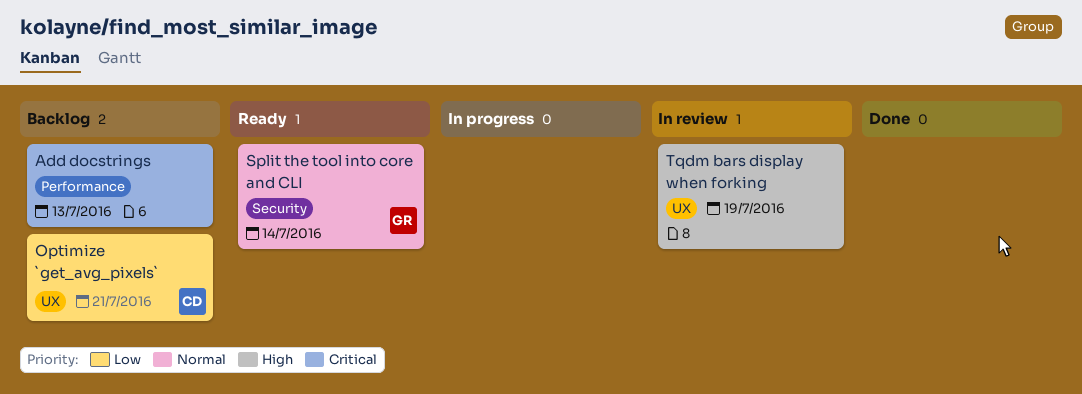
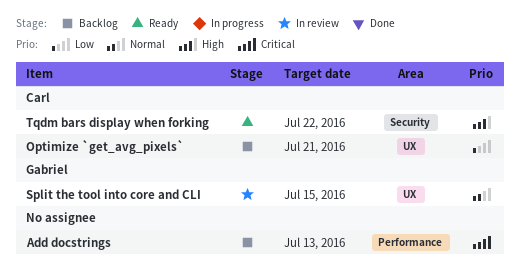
Split the tool into core and CLI, status: Ready -> In review
Split the tool into core and CLI, label: Security -> UX
Split the tool into core and CLI, due: Jul 14 -> Jul 15
Tqdm bars display when forking, status: In review -> Ready
Tqdm bars display when forking, owner: none -> Carl
Tqdm bars display when forking, label: UX -> Security
Tqdm bars display when forking, due: Jul 19 -> Jul 22

